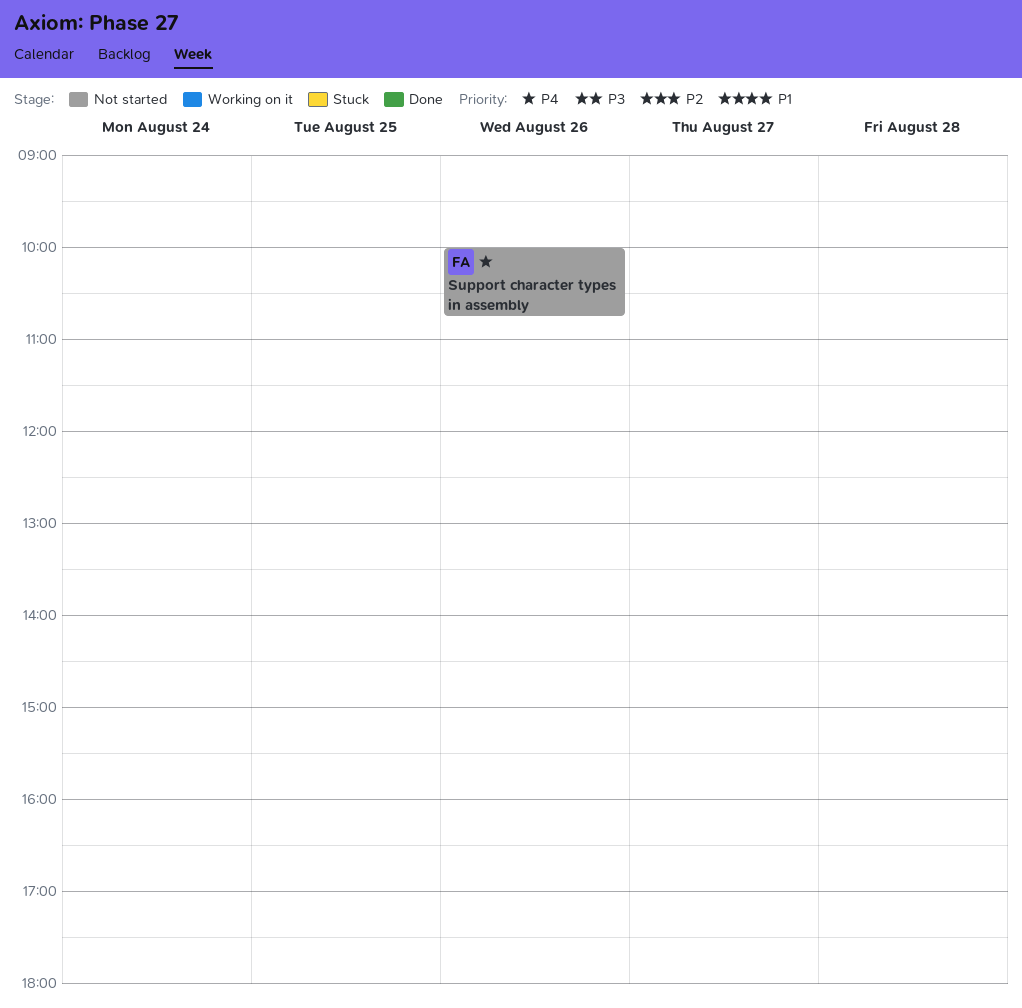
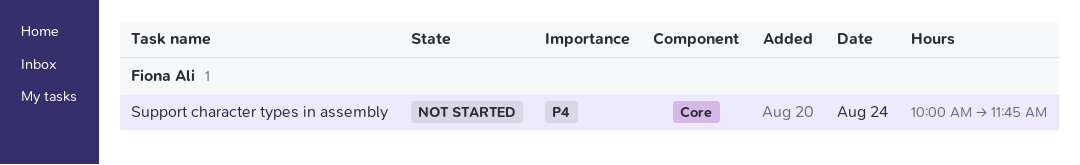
Support character types in assembly, day: Aug 26 -> Aug 24
Support character types in assembly, ends: 10:45 -> 11:45

